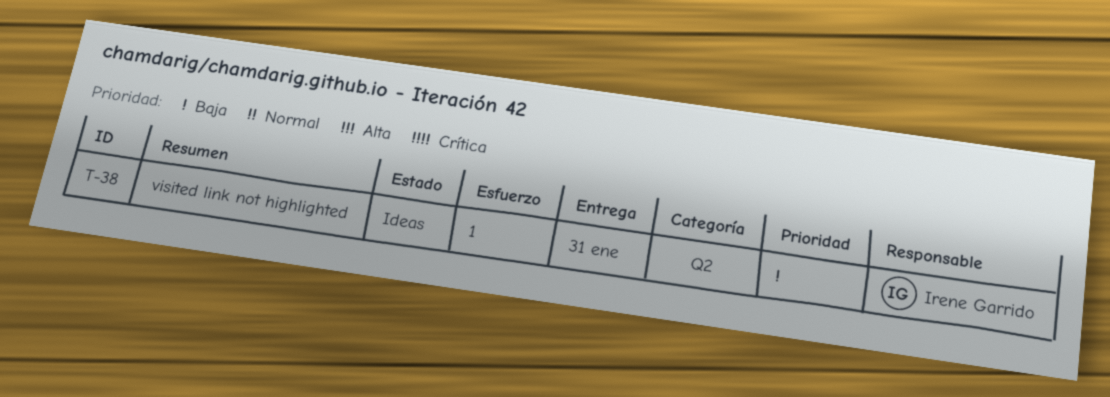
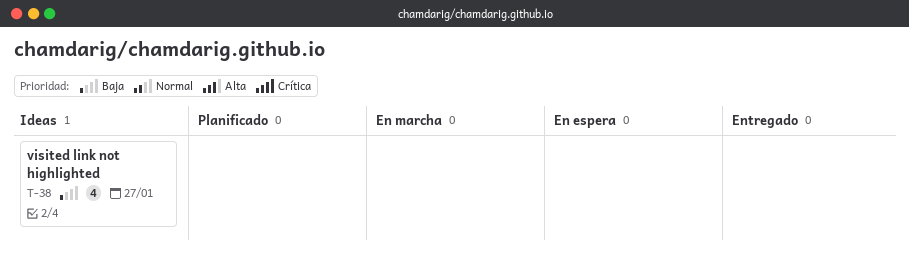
T-38, estimate: 1 -> 4
T-38, due: Jan 31 -> Jan 27

